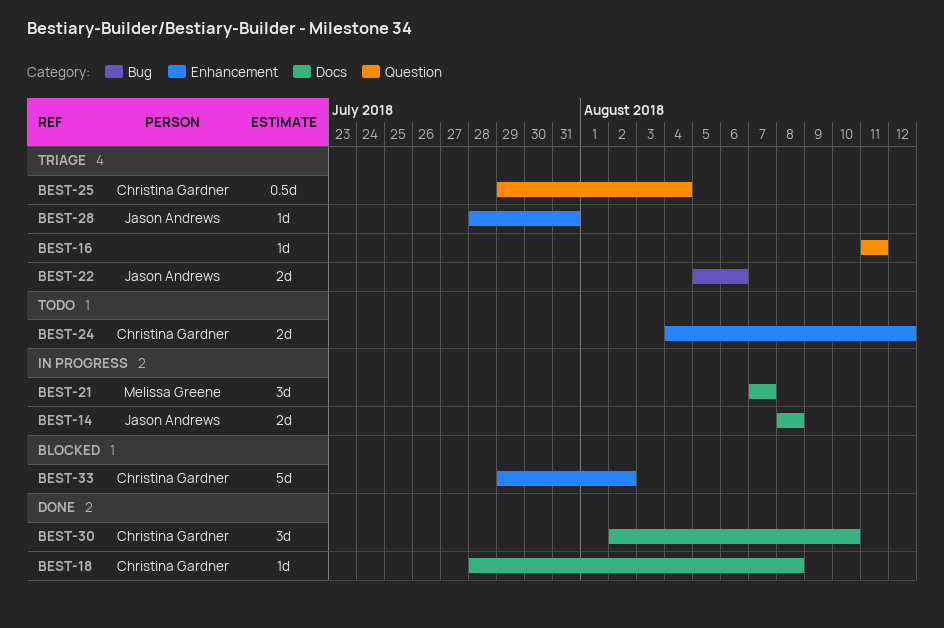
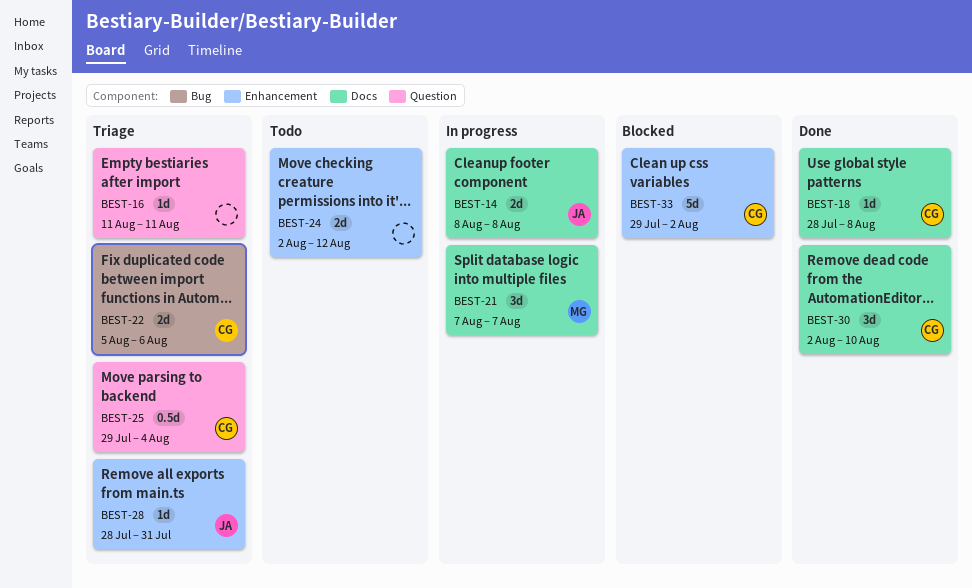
BEST-22, owner: Jason Andrews -> Christina Gardner
BEST-24, owner: Christina Gardner -> none
BEST-24, start: Aug 4 -> Aug 2

